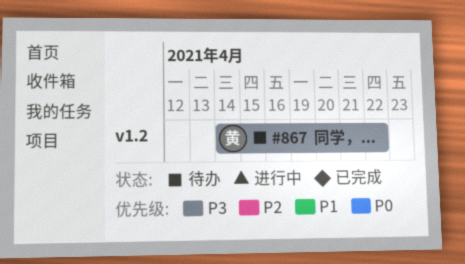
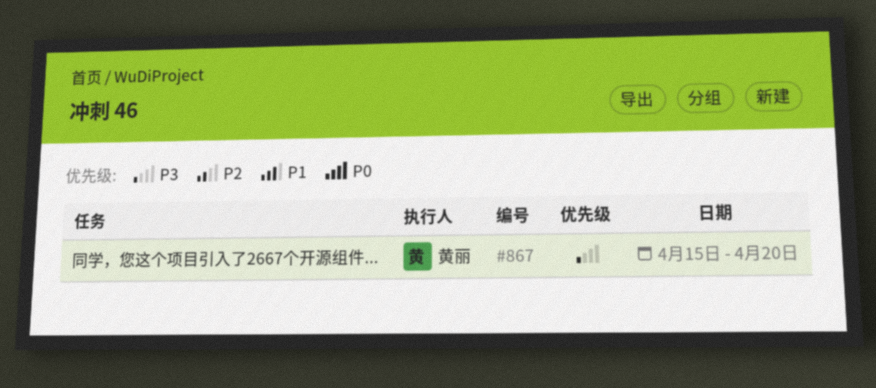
#867, start: Apr 14 -> Apr 15
#867, due: Apr 22 -> Apr 20

